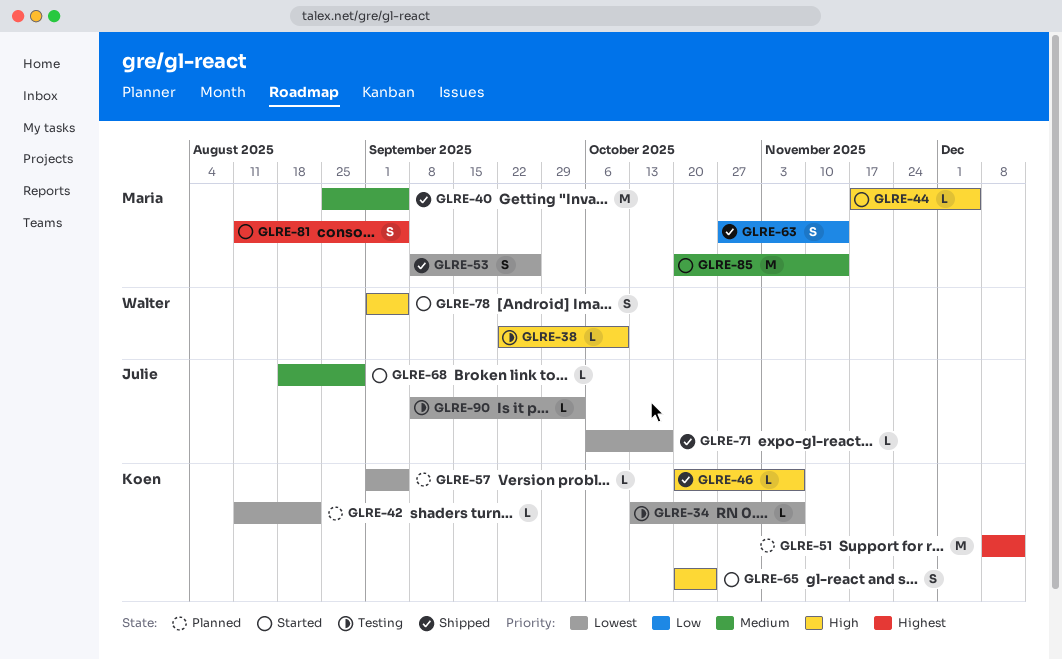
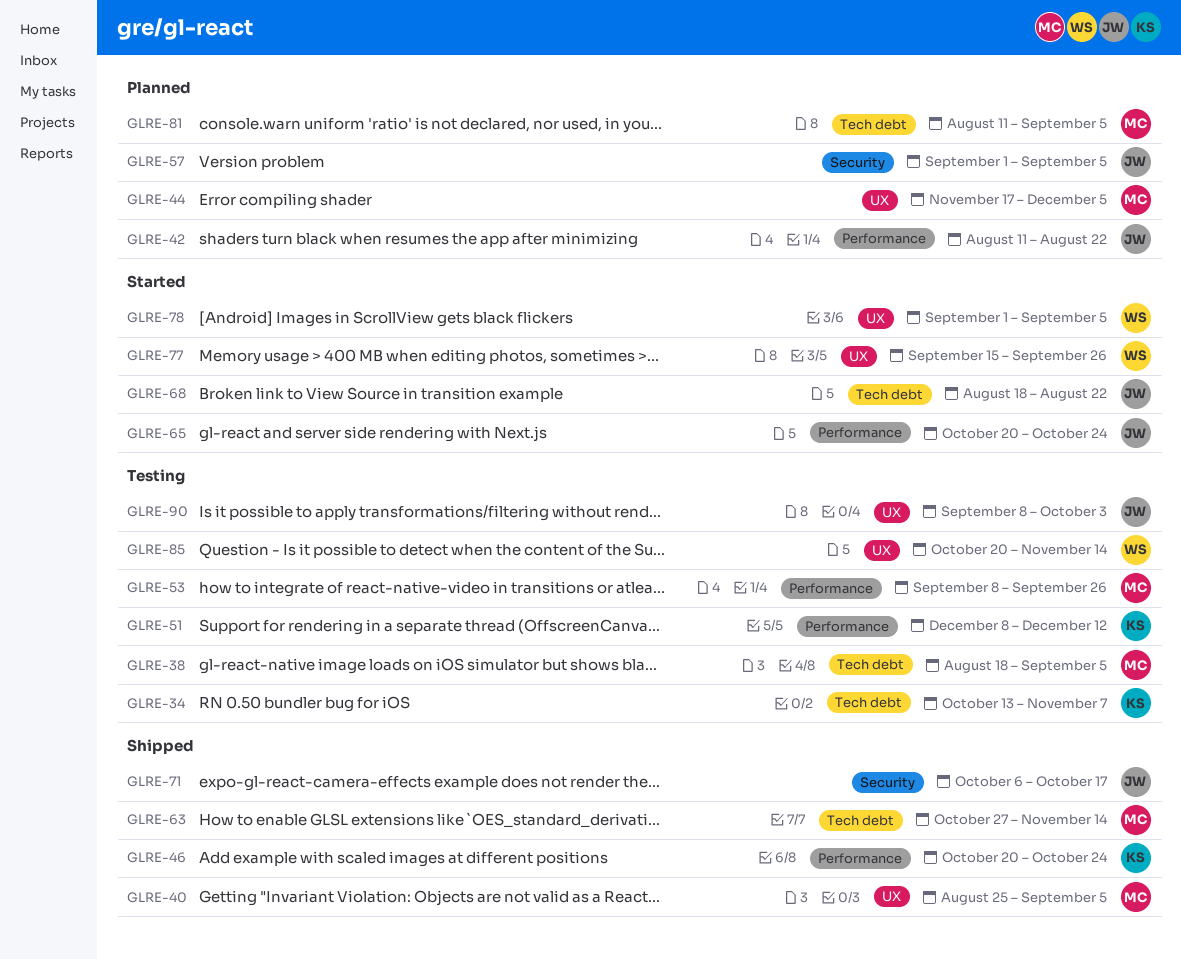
GLRE-38, owner: Walter -> Maria
GLRE-38, start: Sep 22 -> Aug 18
GLRE-38, due: Oct 10 -> Sep 5
GLRE-42, owner: Koen -> Julie
GLRE-44, status: Started -> Planned
GLRE-46, due: Nov 7 -> Oct 24
GLRE-51, status: Planned -> Testing
GLRE-53, status: Shipped -> Testing
GLRE-57, owner: Koen -> Julie
GLRE-65, owner: Koen -> Julie
GLRE-68, due: Aug 29 -> Aug 22
GLRE-77: none -> present
GLRE-81, status: Started -> Planned
GLRE-85, status: Started -> Testing
GLRE-85, owner: Maria -> Walter

